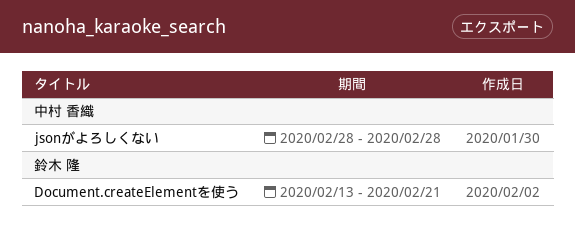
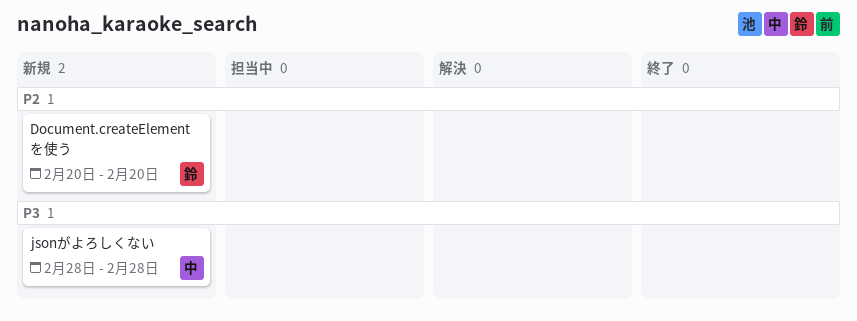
Document.createElementを使う, start: Feb 13 -> Feb 20
Document.createElementを使う, due: Feb 21 -> Feb 20

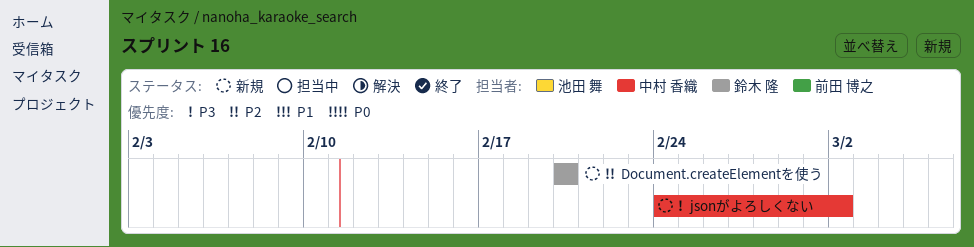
jsonがよろしくない, start: Feb 28 -> Feb 24
jsonがよろしくない, due: Feb 28 -> Mar 2

